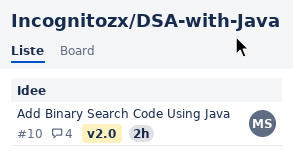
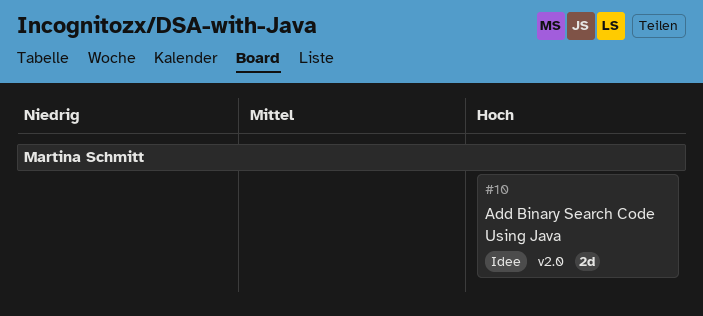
#10, estimate: 2h -> 2d

